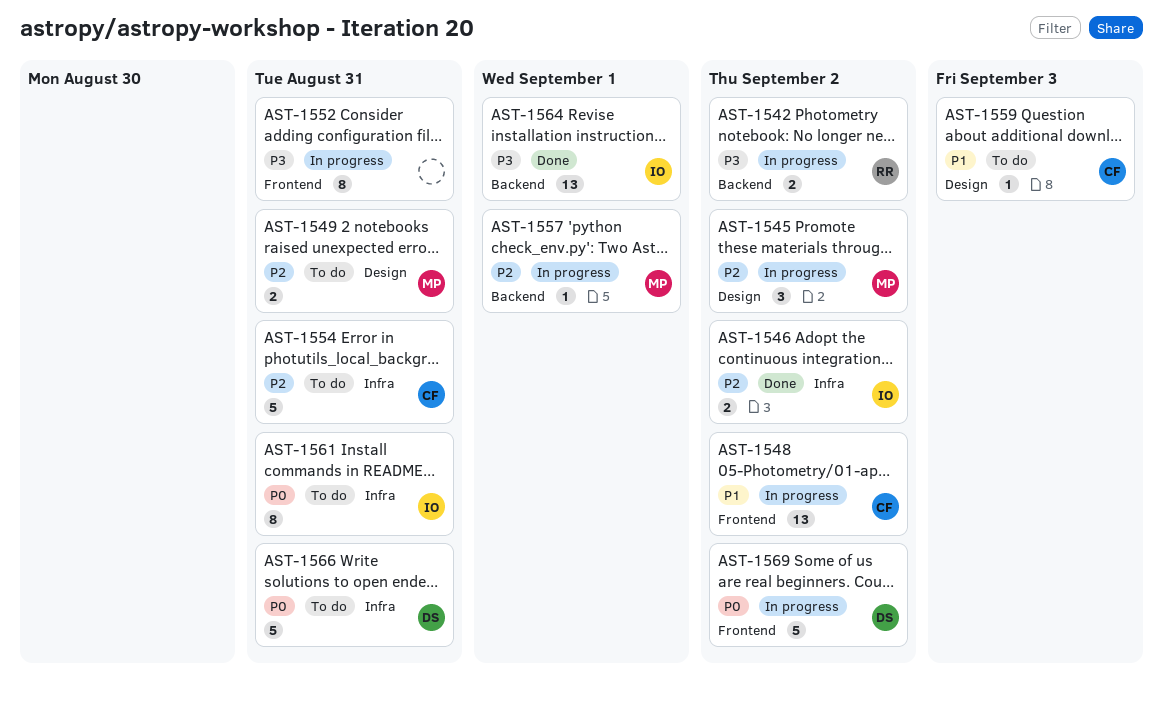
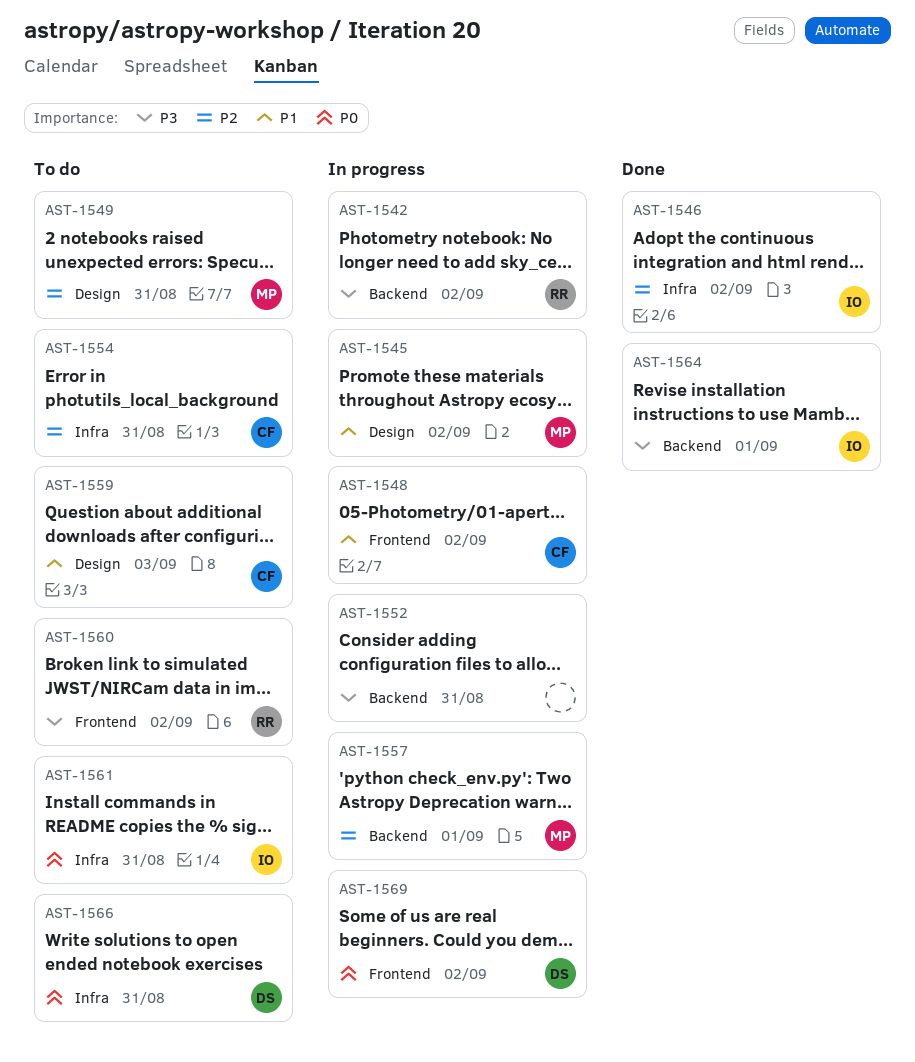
AST-1545, priority: P2 -> P1
AST-1552, label: Frontend -> Backend
AST-1560: none -> present

